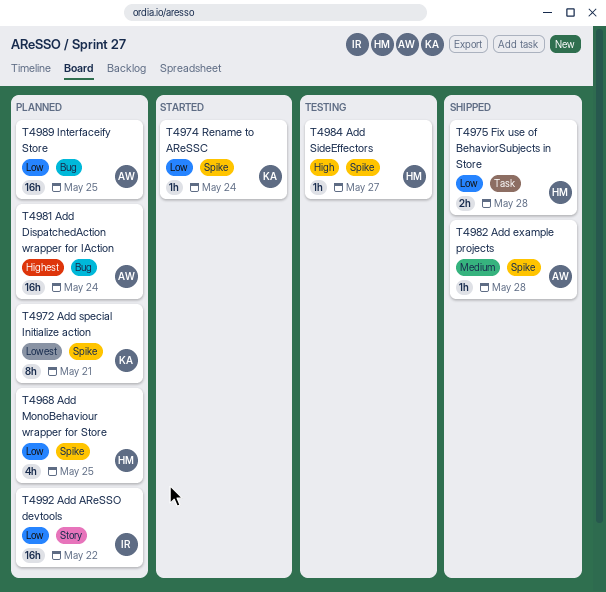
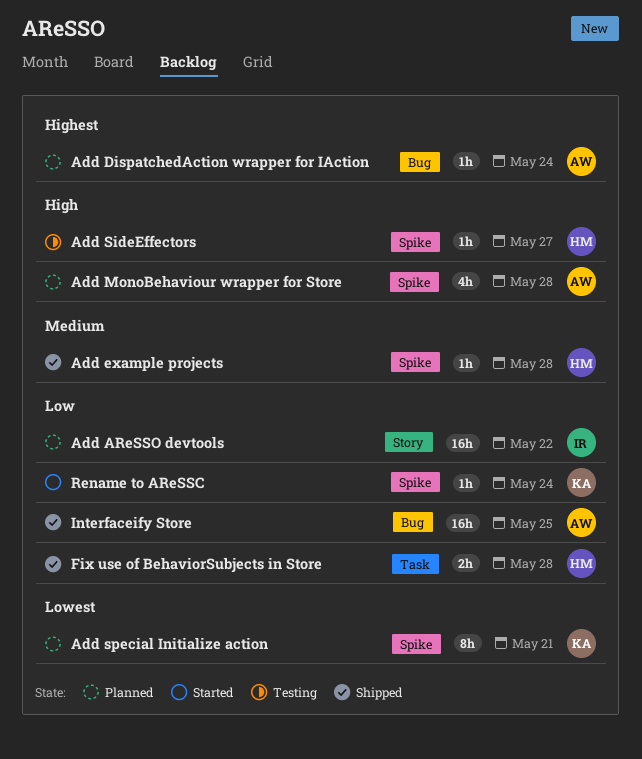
Add DispatchedAction wrapper for IAction, estimate: 16h -> 1h
Add example projects, owner: AW -> HM
Add MonoBehaviour wrapper for Store, owner: HM -> AW
Add MonoBehaviour wrapper for Store, priority: Low -> High
Add MonoBehaviour wrapper for Store, due: May 25 -> May 28
Interfaceify Store, status: Planned -> Shipped

